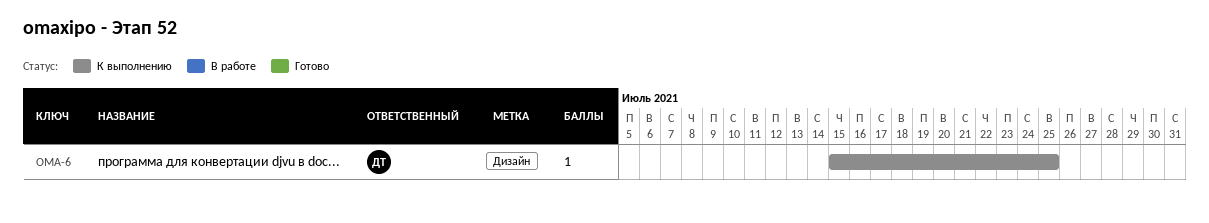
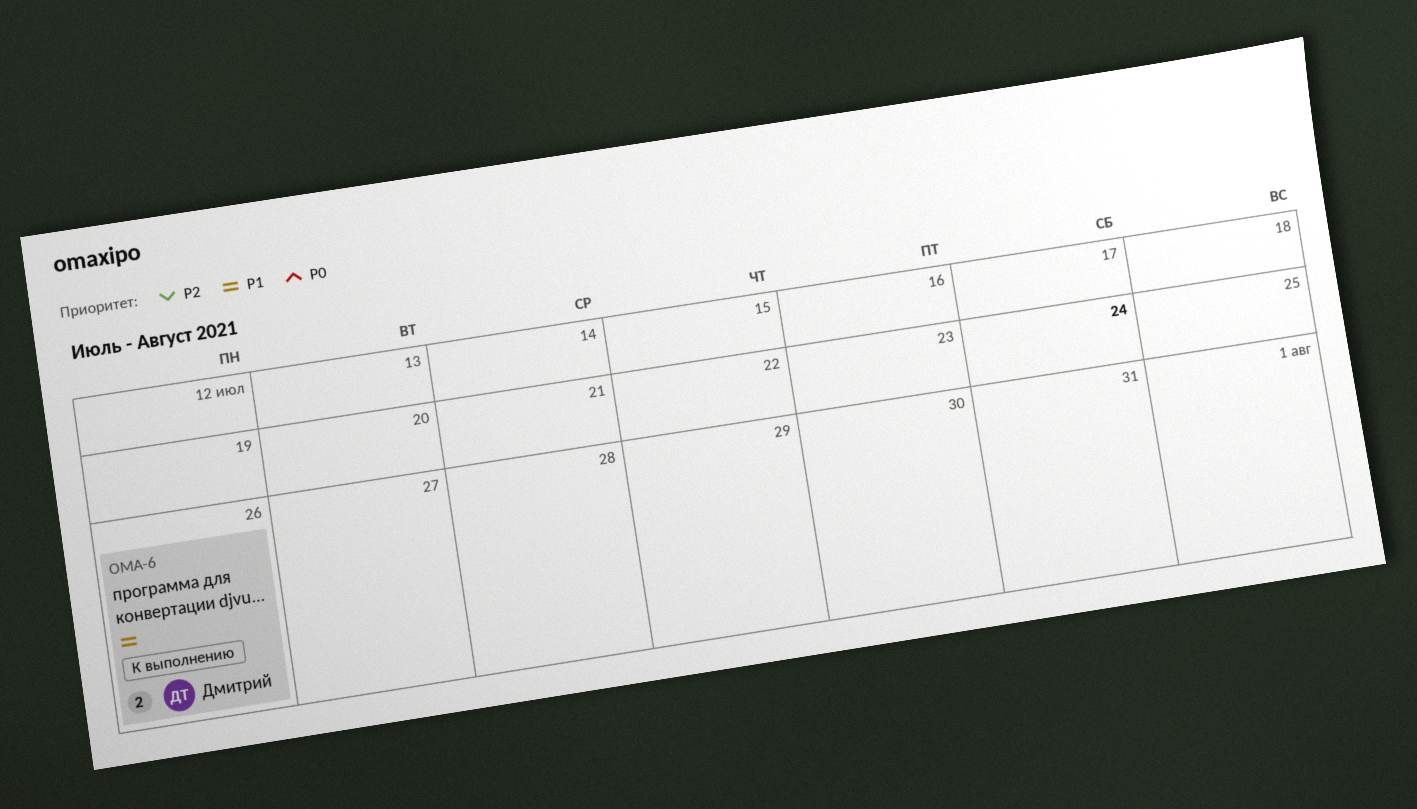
OMA-6, estimate: 1 -> 2
OMA-6, due: Jul 25 -> Jul 26

